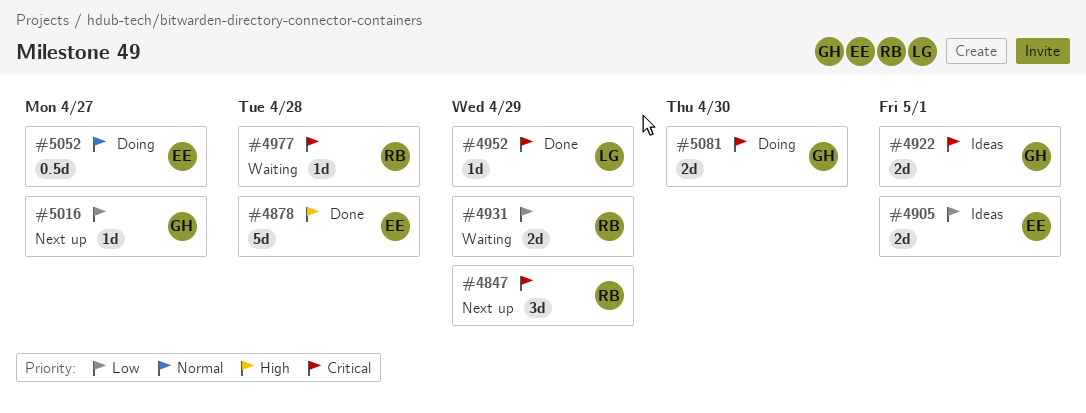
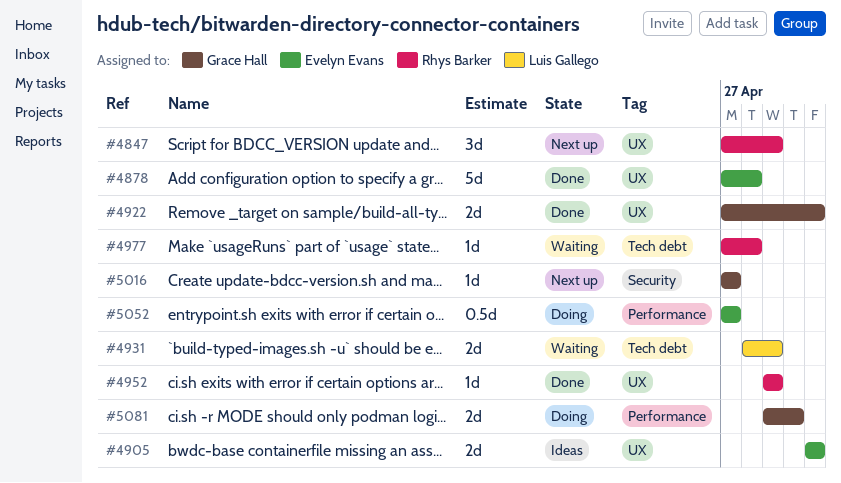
#4922, status: Ideas -> Done
#4931, owner: Rhys Barker -> Luis Gallego
#4952, owner: Luis Gallego -> Rhys Barker

